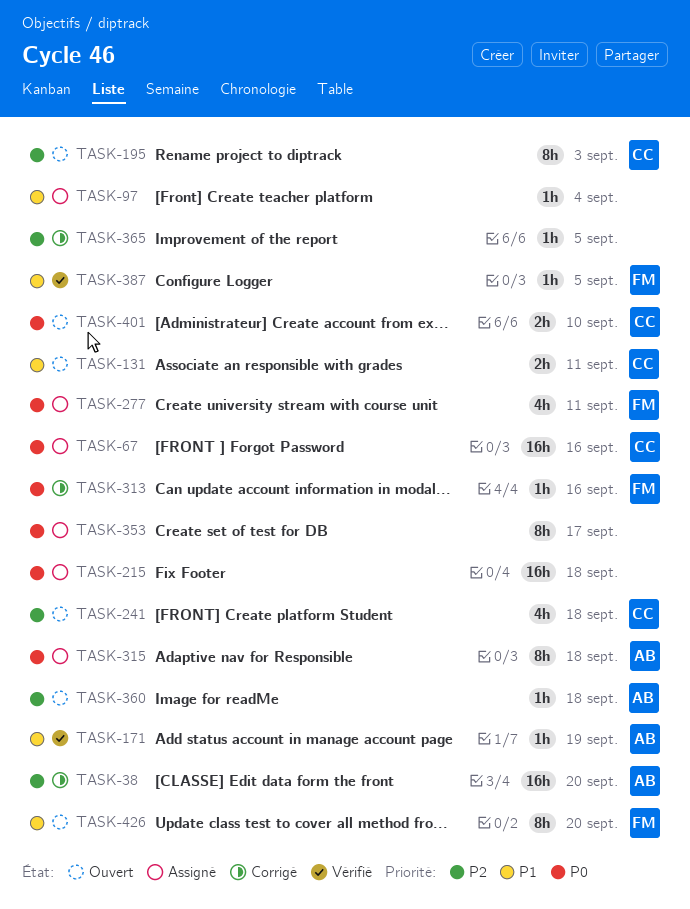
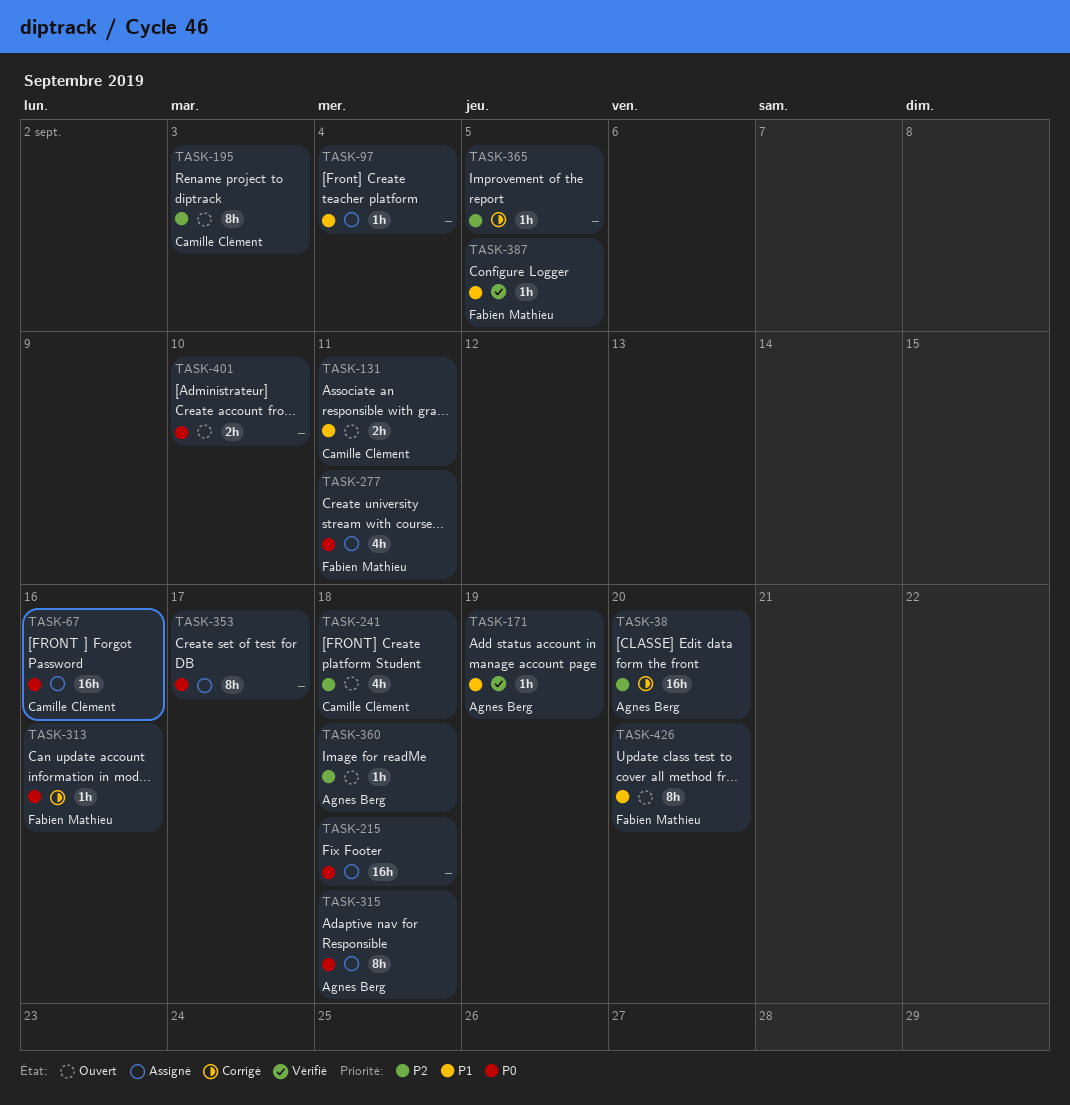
TASK-401, owner: Camille Clément -> none

